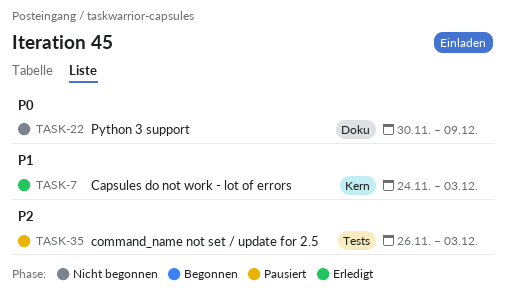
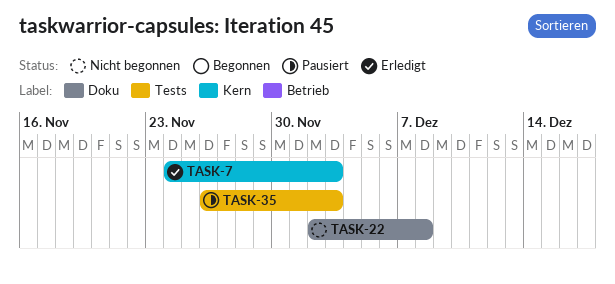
TASK-22, start: Nov 30 -> Dec 2
TASK-22, due: Dec 9 -> Dec 8

